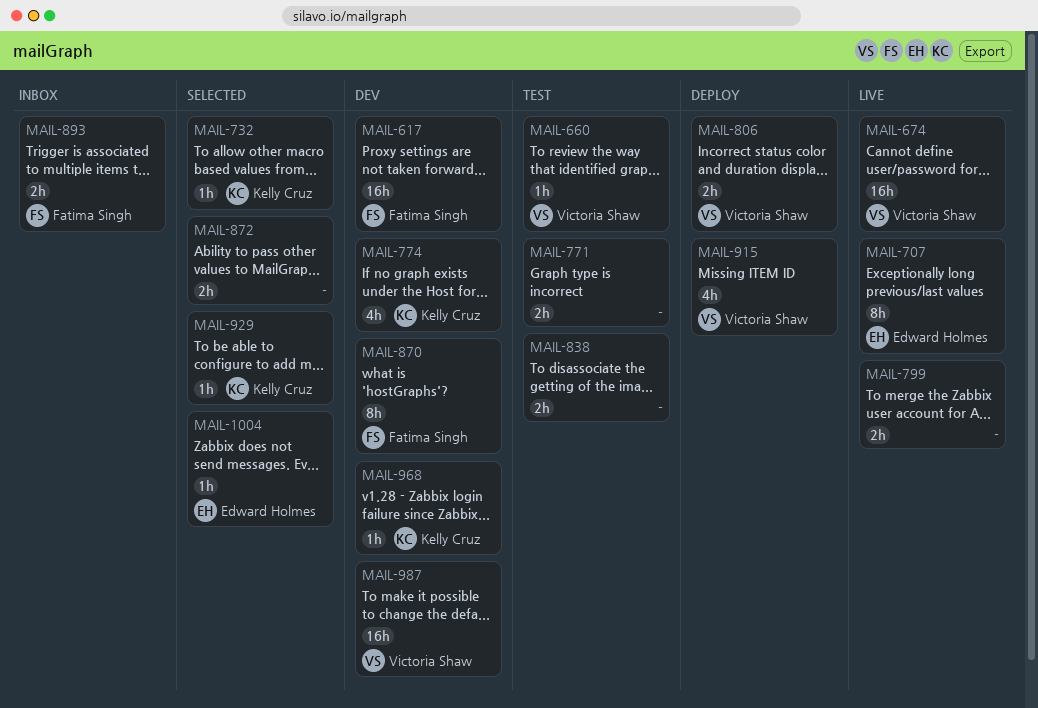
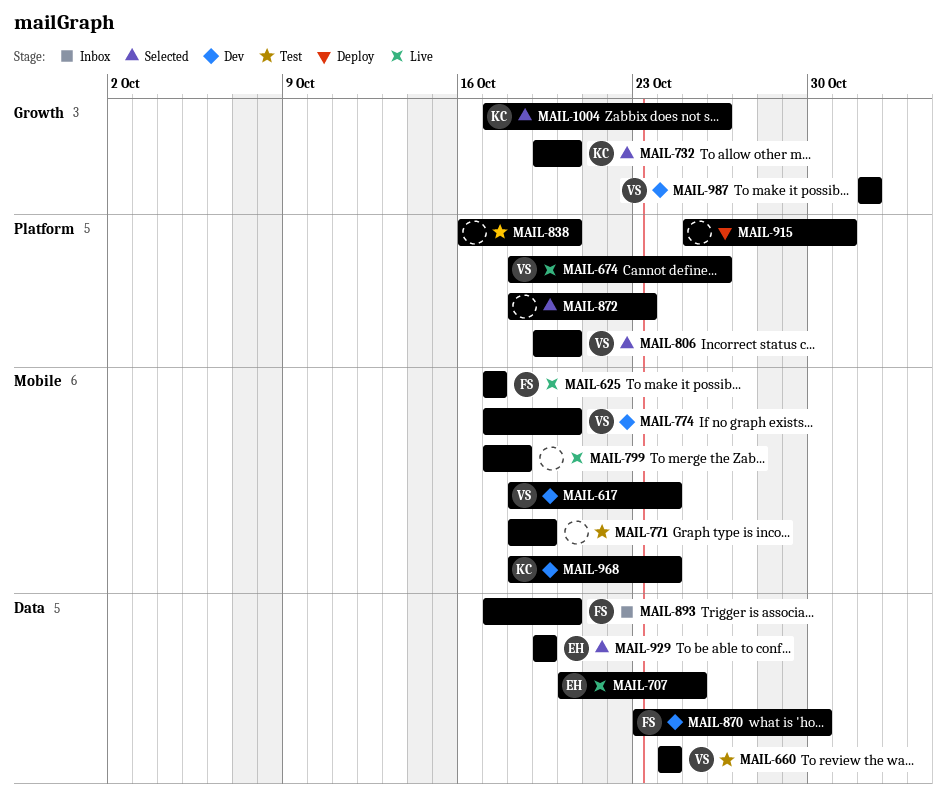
MAIL-617, owner: Fatima Singh -> Victoria Shaw
MAIL-625: none -> present
MAIL-774, owner: Kelly Cruz -> Victoria Shaw
MAIL-806, status: Deploy -> Selected
MAIL-915, owner: Victoria Shaw -> none
MAIL-929, owner: Kelly Cruz -> Edward Holmes
MAIL-1004, owner: Edward Holmes -> Kelly Cruz

